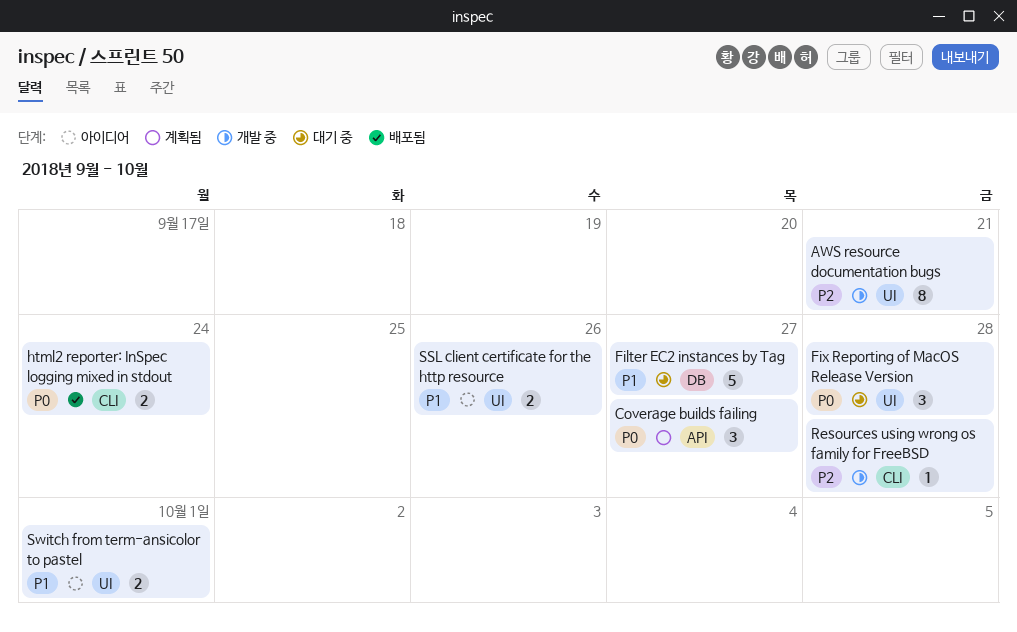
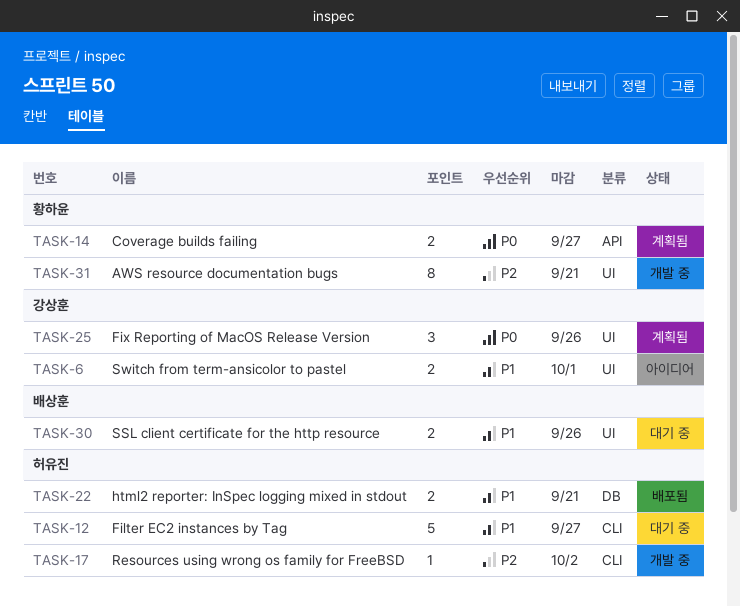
Coverage builds failing, estimate: 3 -> 2
Filter EC2 instances by Tag, label: DB -> CLI
Fix Reporting of MacOS Release Version, status: 대기 중 -> 계획됨
Fix Reporting of MacOS Release Version, due: Sep 28 -> Sep 26
html2 reporter: InSpec logging mixed in stdout, priority: P0 -> P1
html2 reporter: InSpec logging mixed in stdout, label: CLI -> DB
html2 reporter: InSpec logging mixed in stdout, due: Sep 24 -> Sep 21
Resources using wrong os family for FreeBSD, due: Sep 28 -> Oct 2
SSL client certificate for the http resource, status: 아이디어 -> 대기 중

